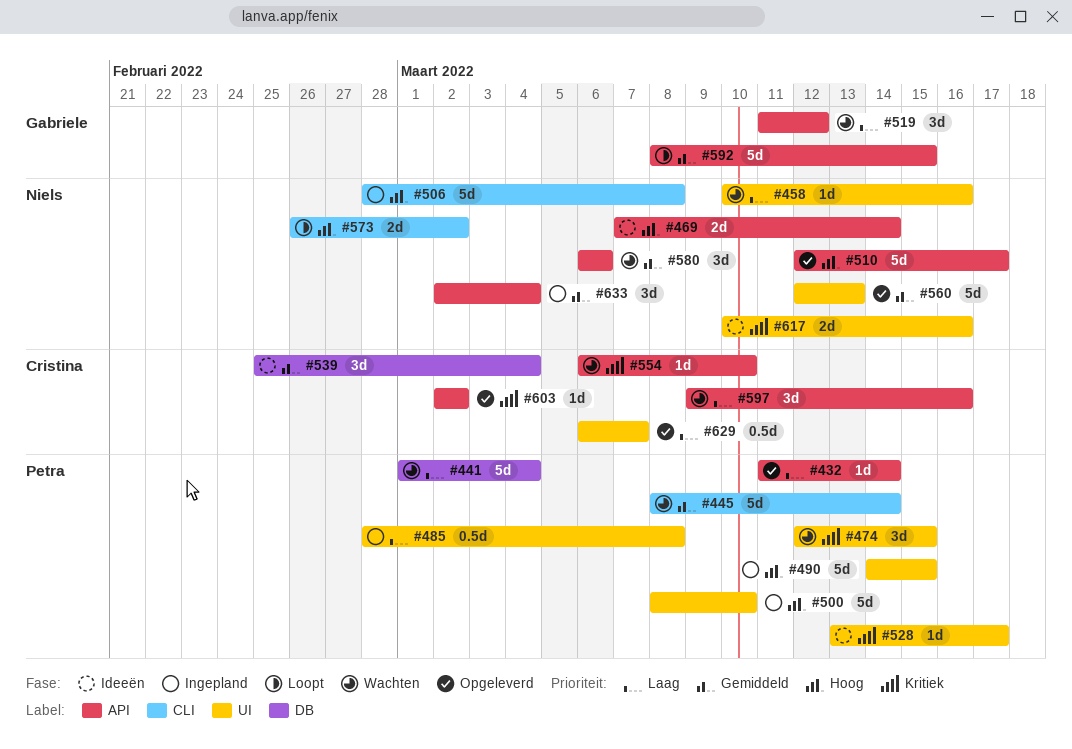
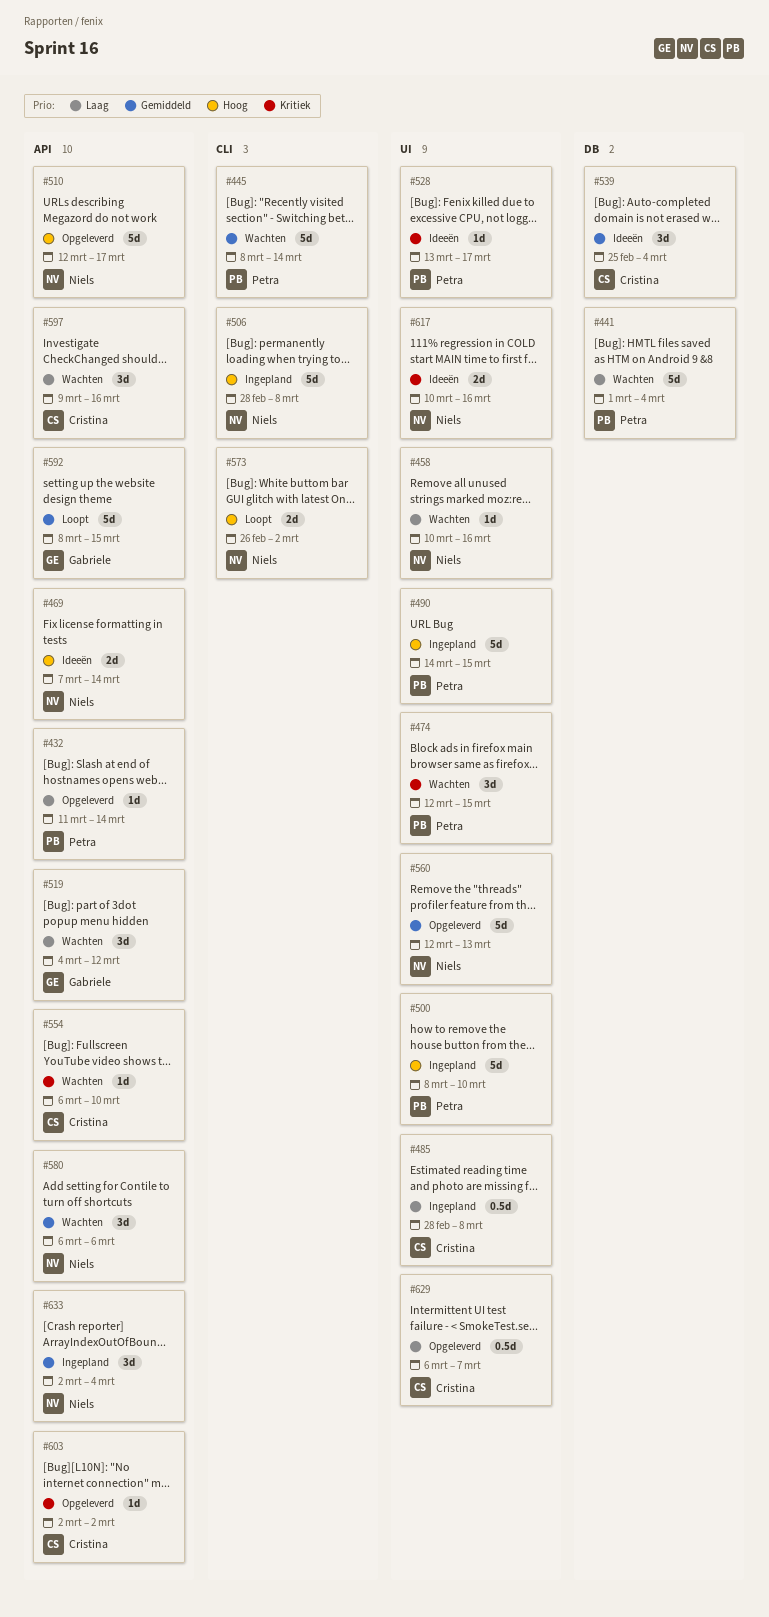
#485, owner: Petra -> Cristina
#519, start: Mar 11 -> Mar 4

